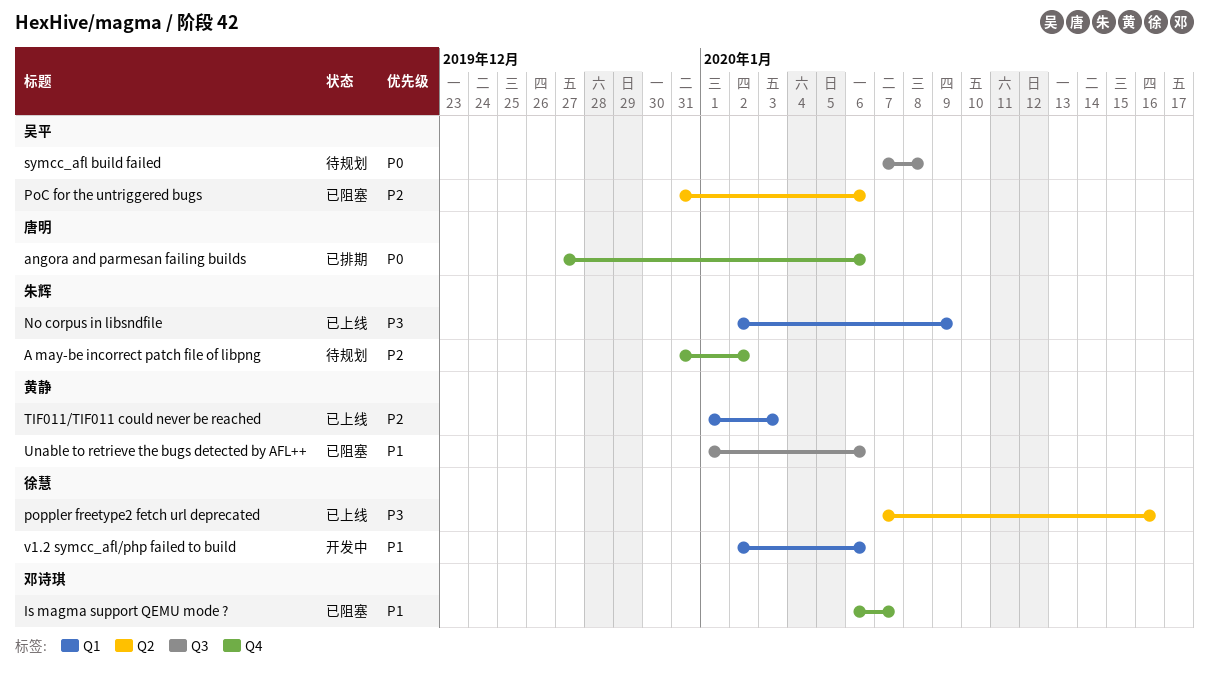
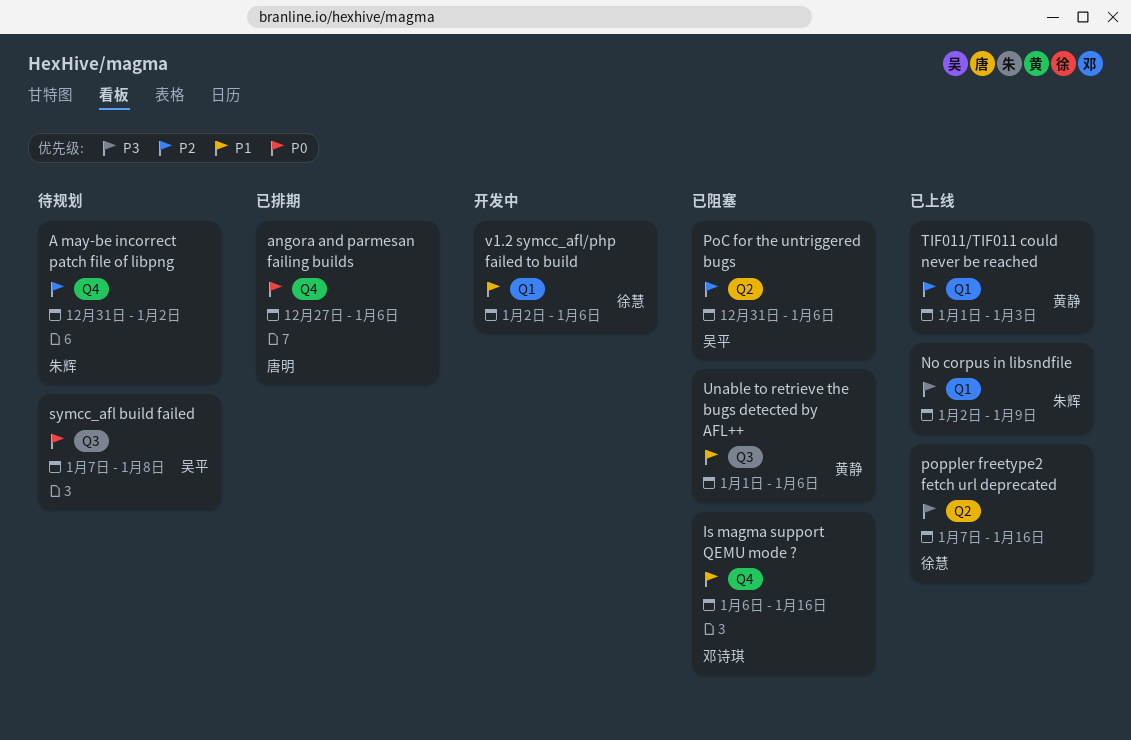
Is magma support QEMU mode ?, due: Jan 7 -> Jan 16

